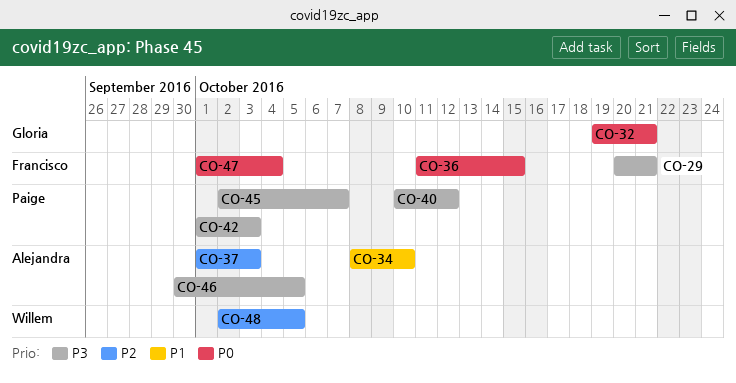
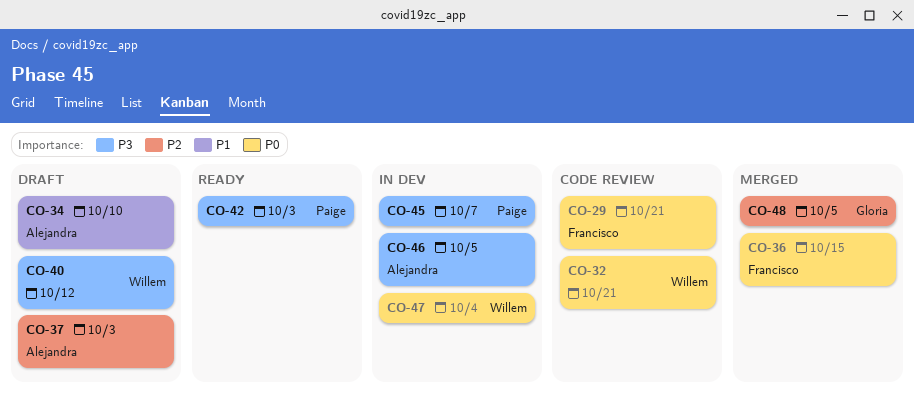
CO-29, priority: P3 -> P0
CO-32, owner: Gloria -> Willem
CO-40, owner: Paige -> Willem
CO-47, owner: Francisco -> Willem
CO-48, owner: Willem -> Gloria

